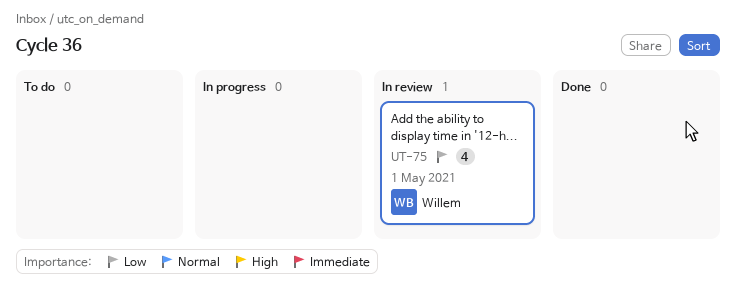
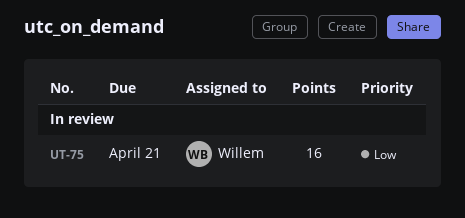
UT-75, estimate: 4 -> 16
UT-75, due: May 1 -> Apr 21

